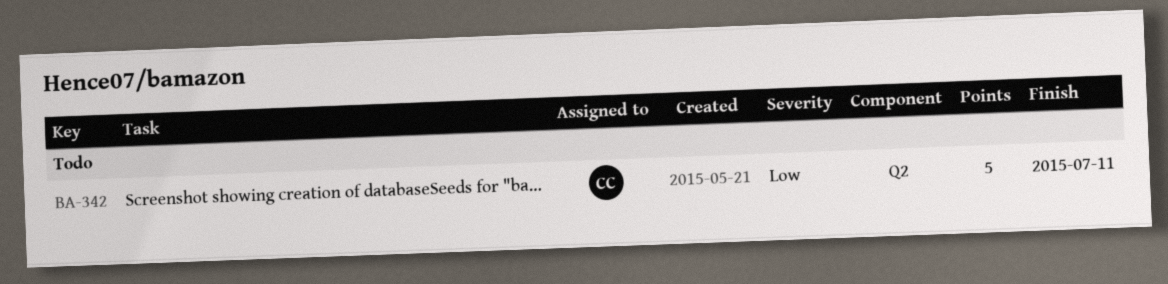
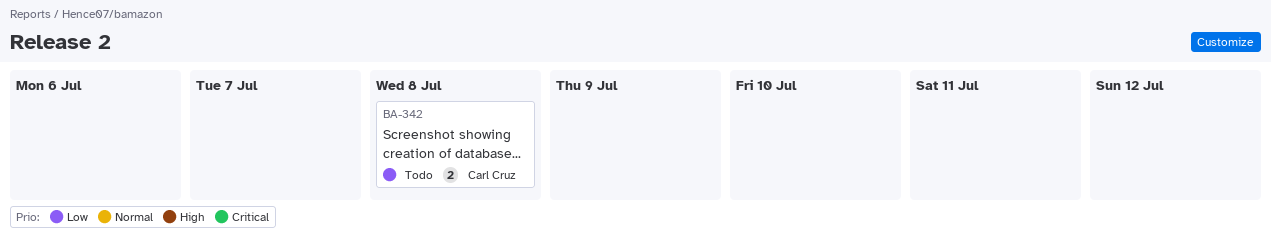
BA-342, estimate: 5 -> 2
BA-342, due: Jul 11 -> Jul 8

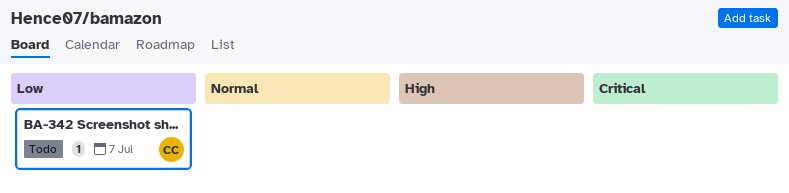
BA-342, estimate: 2 -> 1
BA-342, due: Jul 8 -> Jul 7

